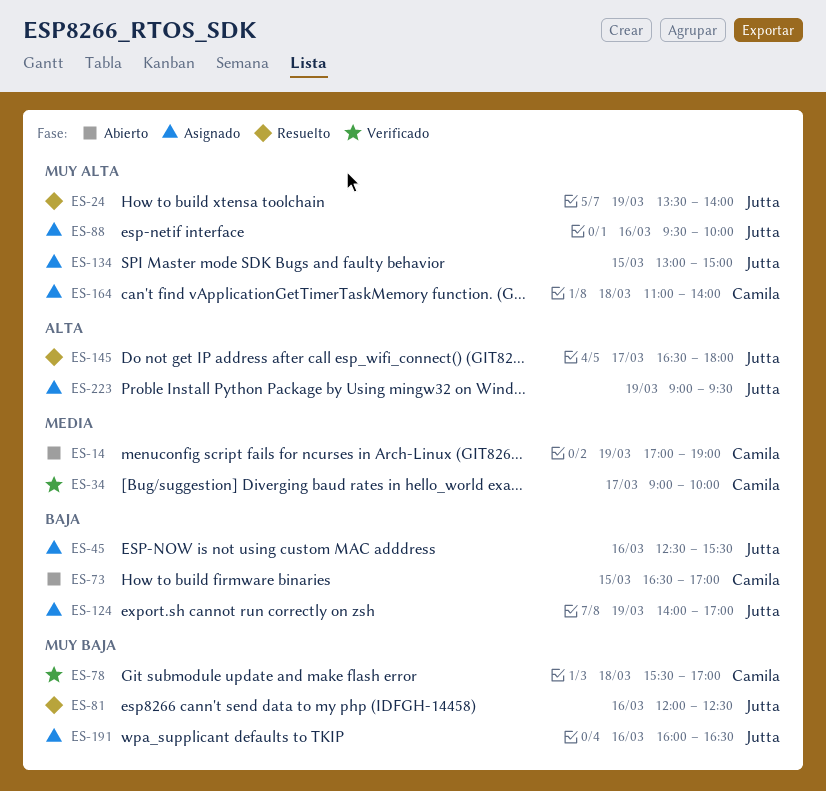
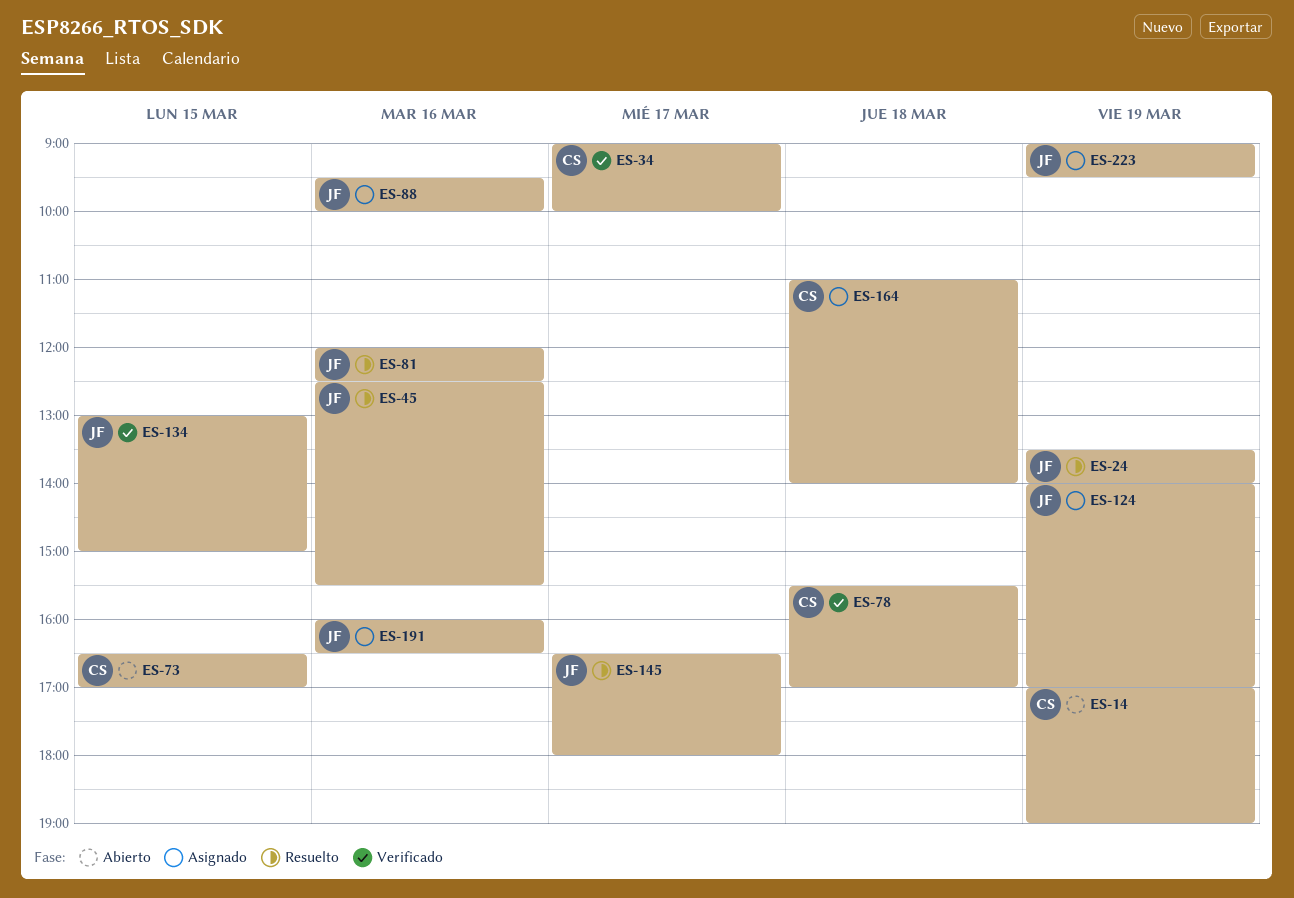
ES-45, status: Asignado -> Resuelto
ES-134, status: Asignado -> Verificado

